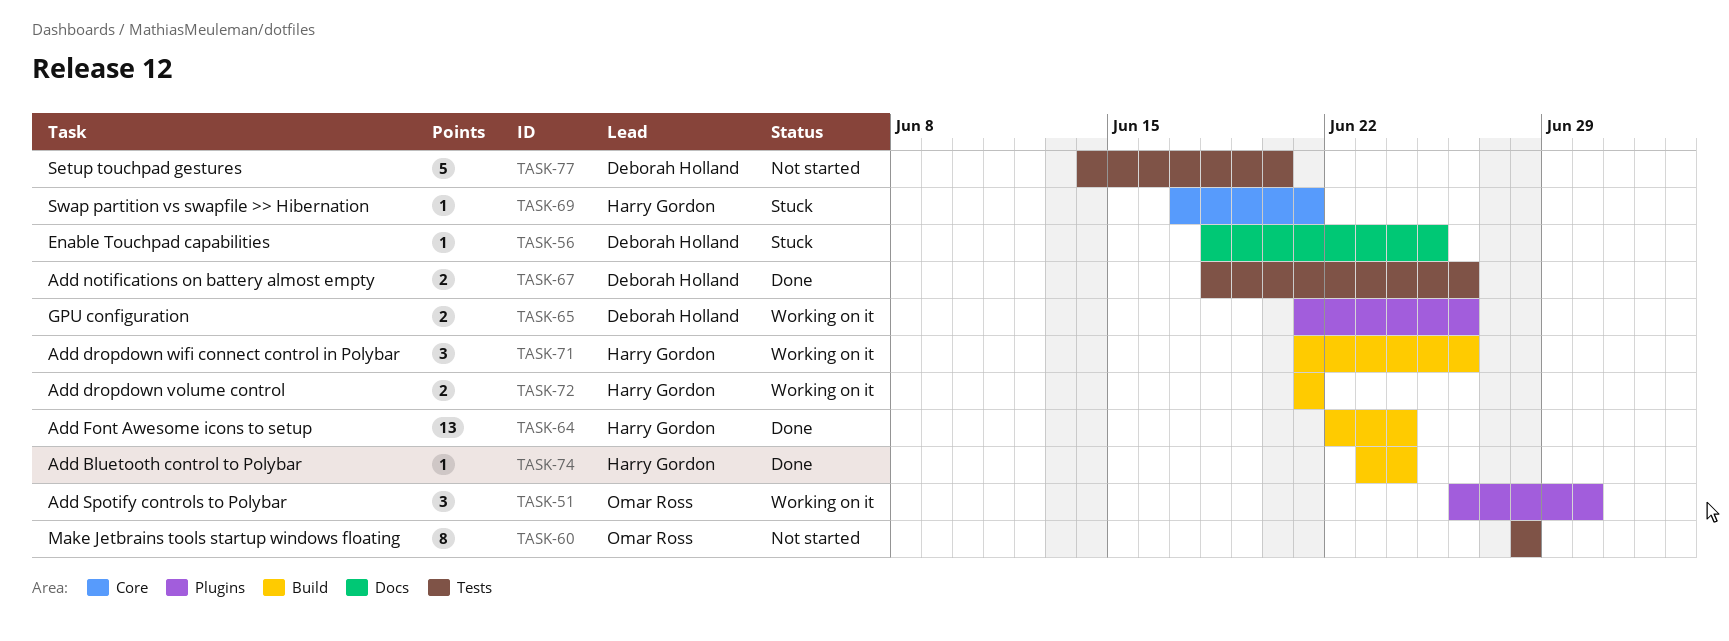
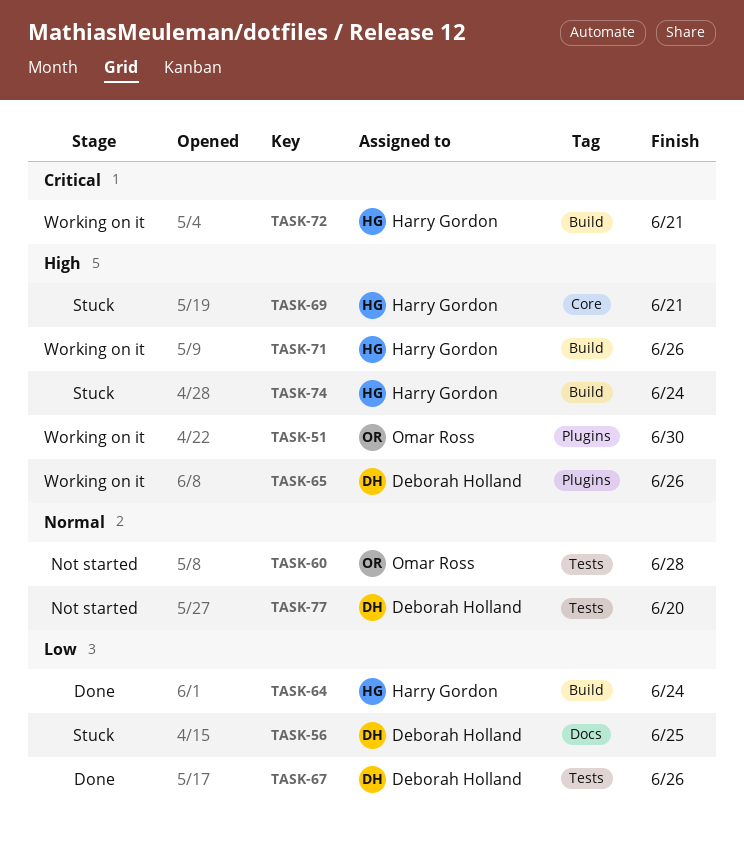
TASK-74, status: Done -> Stuck

